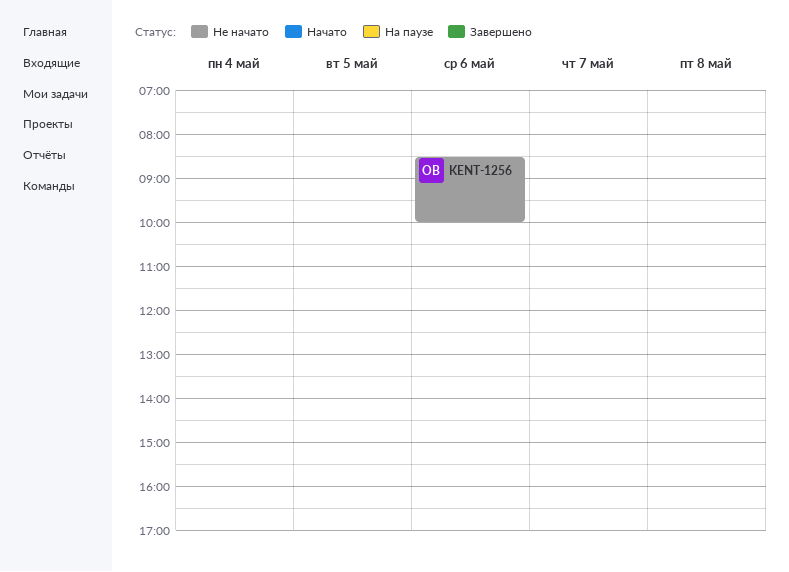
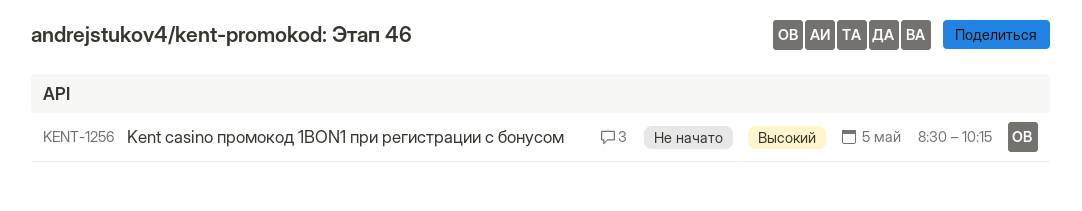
KENT-1256, day: May 6 -> May 5
KENT-1256, ends: 10:00 -> 10:15

